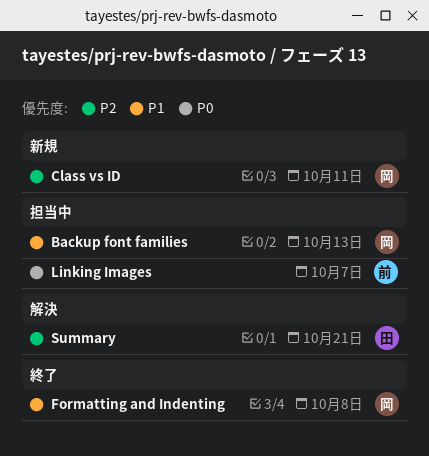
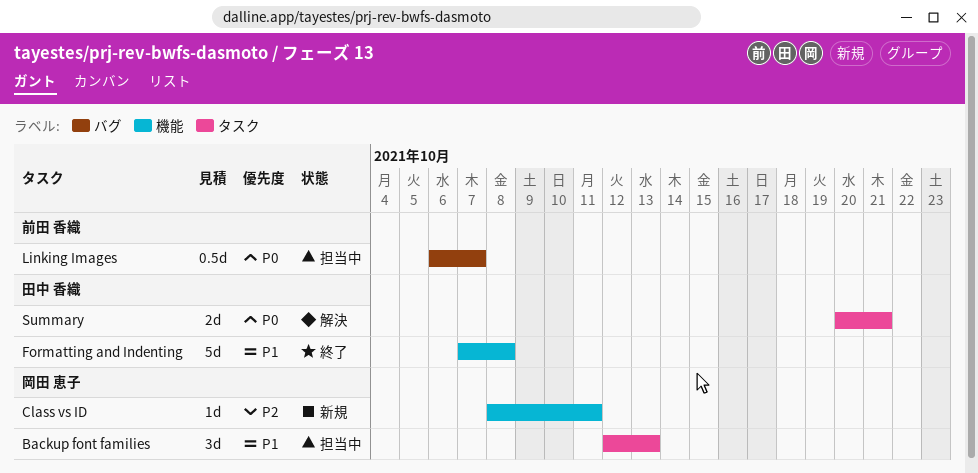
Formatting and Indenting, owner: 岡田 恵子 -> 田中 香織
Summary, priority: P2 -> P0

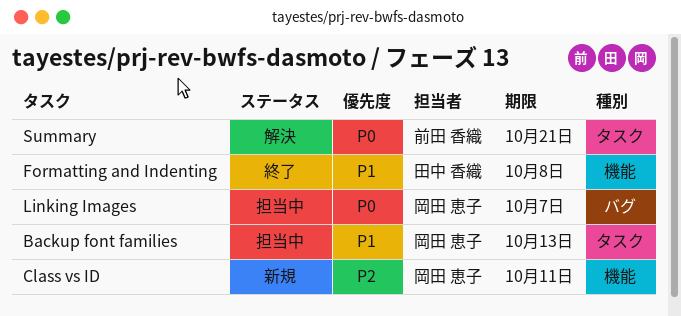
Linking Images, owner: 前田 香織 -> 岡田 恵子
Summary, owner: 田中 香織 -> 前田 香織

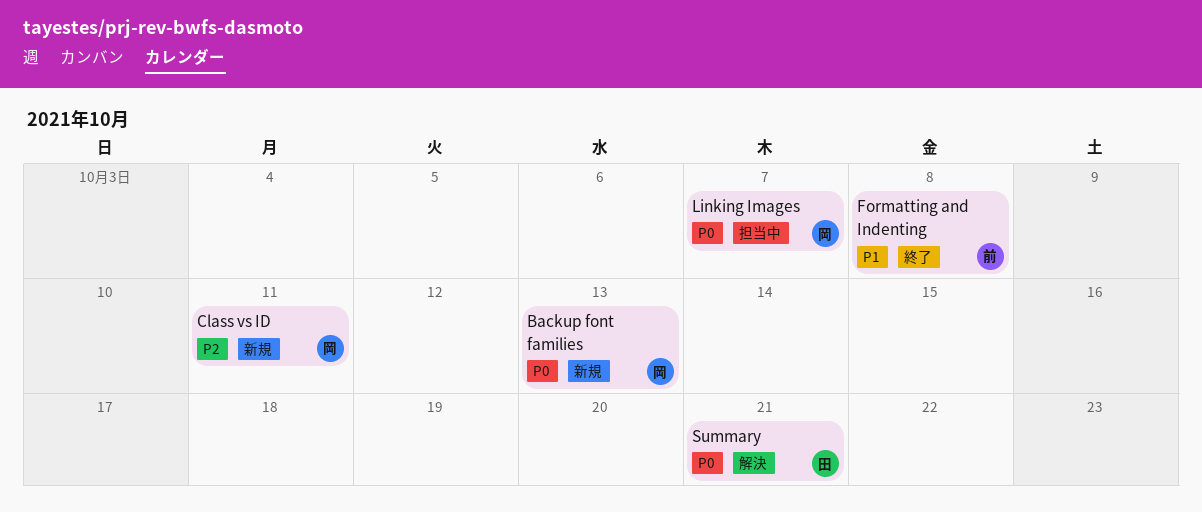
Backup font families, status: 担当中 -> 新規
Backup font families, priority: P1 -> P0
Formatting and Indenting, owner: 田中 香織 -> 前田 香織
Summary, owner: 前田 香織 -> 田中 香織

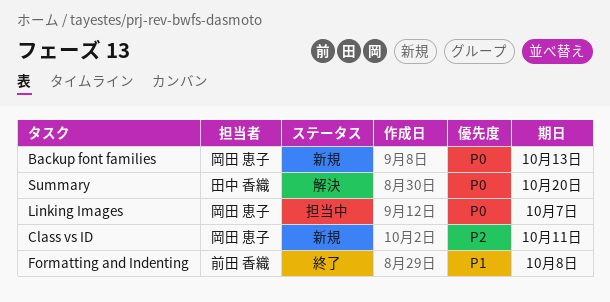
Summary, due: Oct 21 -> Oct 20

